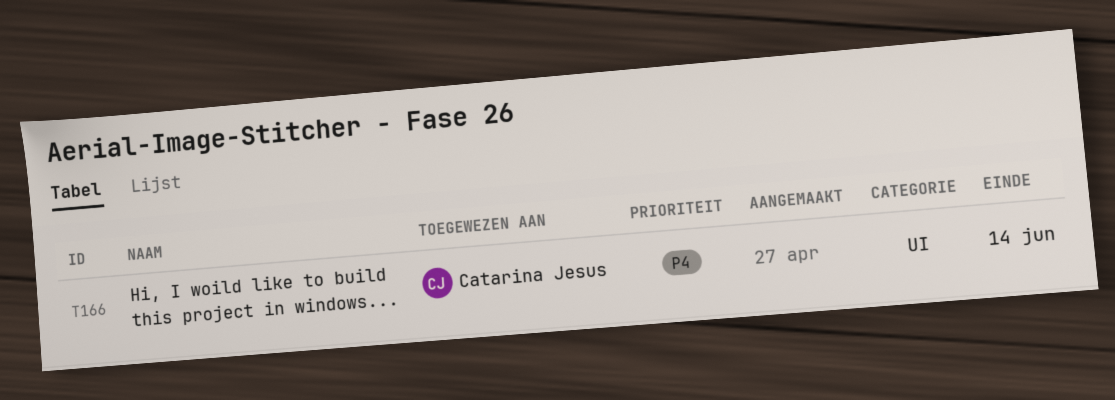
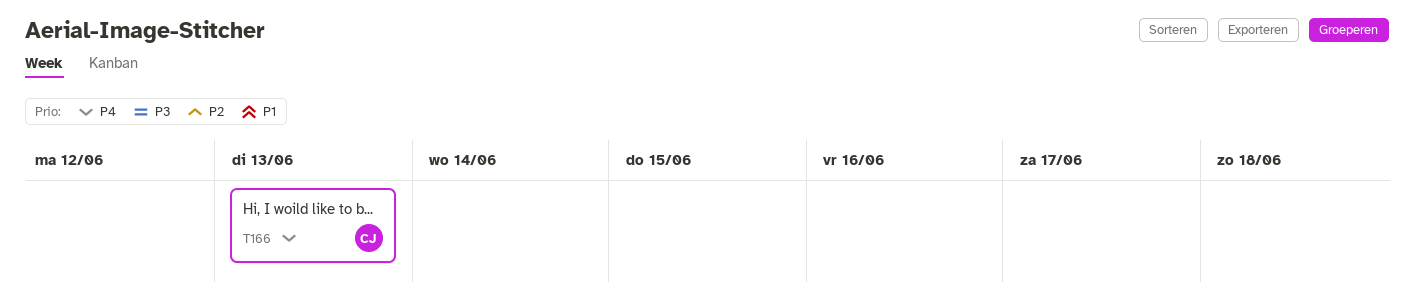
T166, due: Jun 14 -> Jun 13

